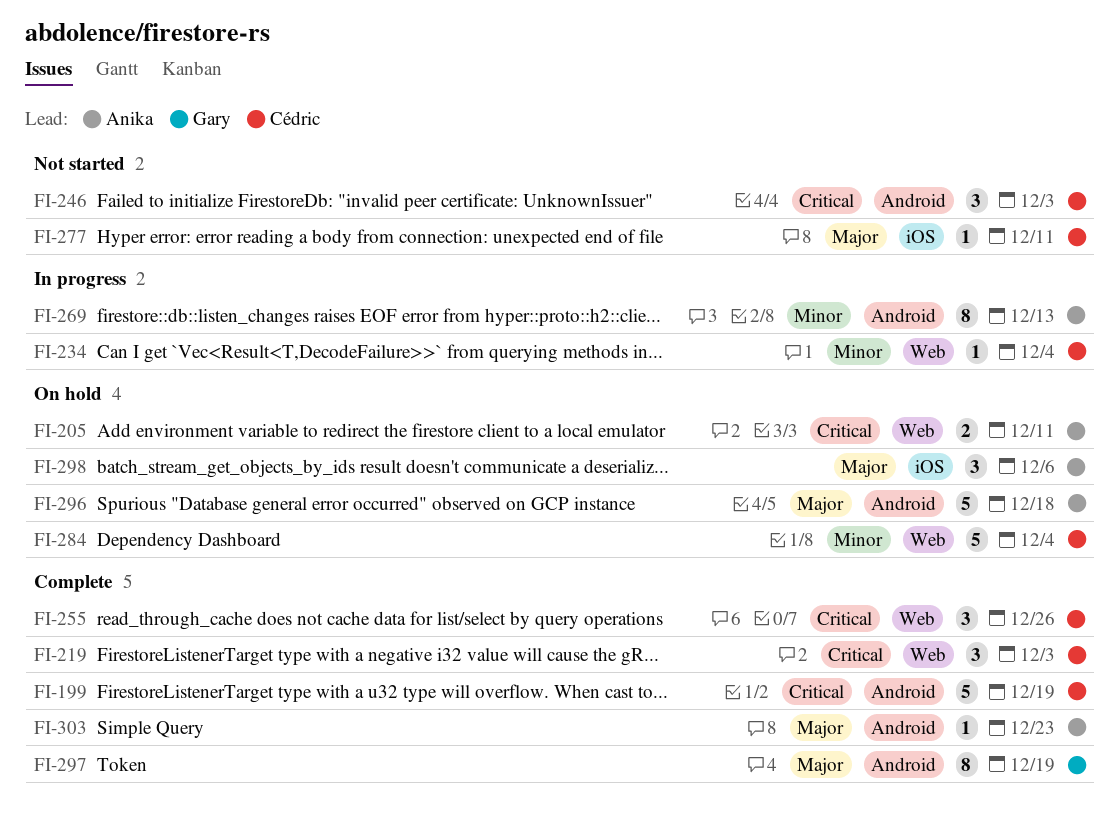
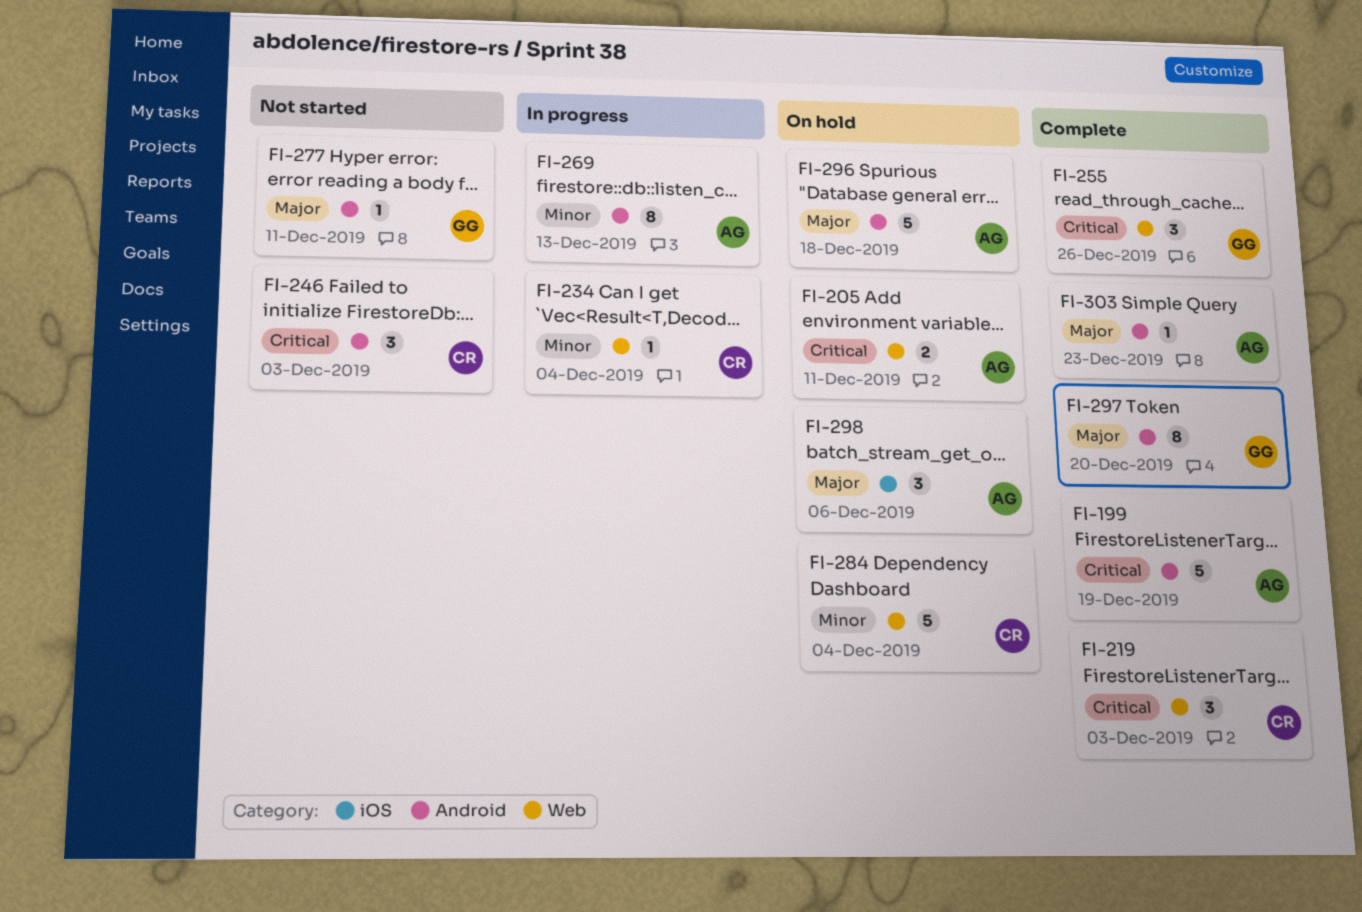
FI-199, owner: Cédric -> Anika
FI-255, owner: Cédric -> Gary
FI-277, owner: Cédric -> Gary
FI-277, label: iOS -> Android
FI-297, due: Dec 19 -> Dec 20

